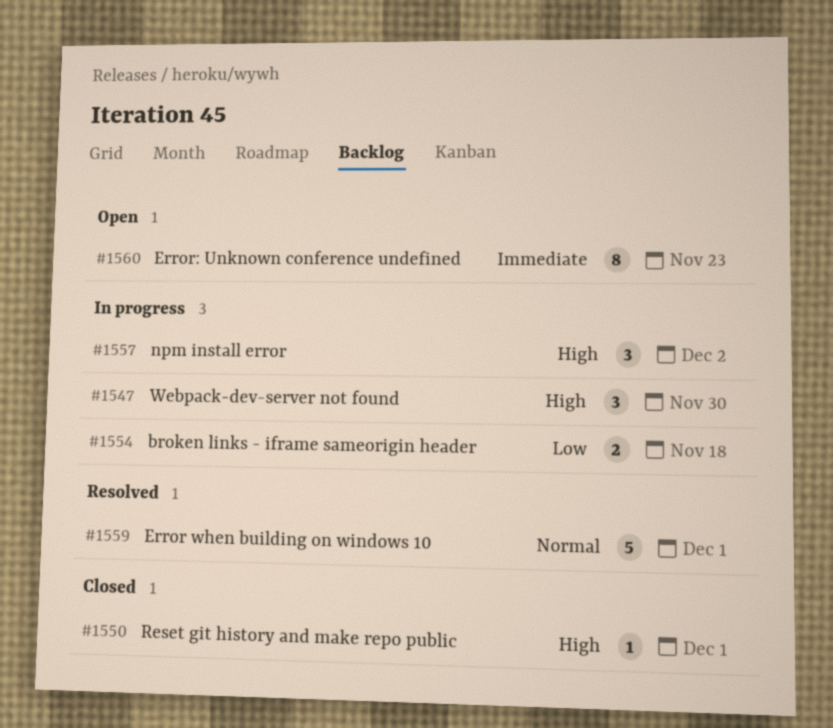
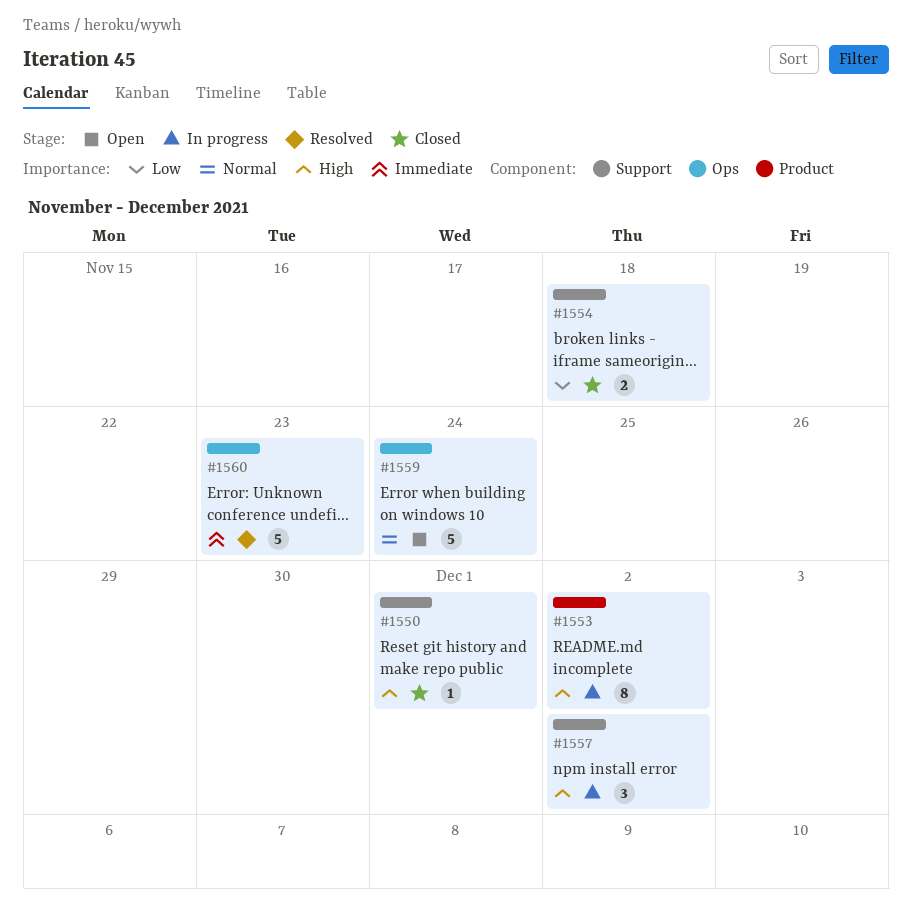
#1547: present -> none
#1553: none -> present
#1554, status: In progress -> Closed
#1559, status: Resolved -> Open
#1559, due: Dec 1 -> Nov 24
#1560, status: Open -> Resolved
#1560, estimate: 8 -> 5

